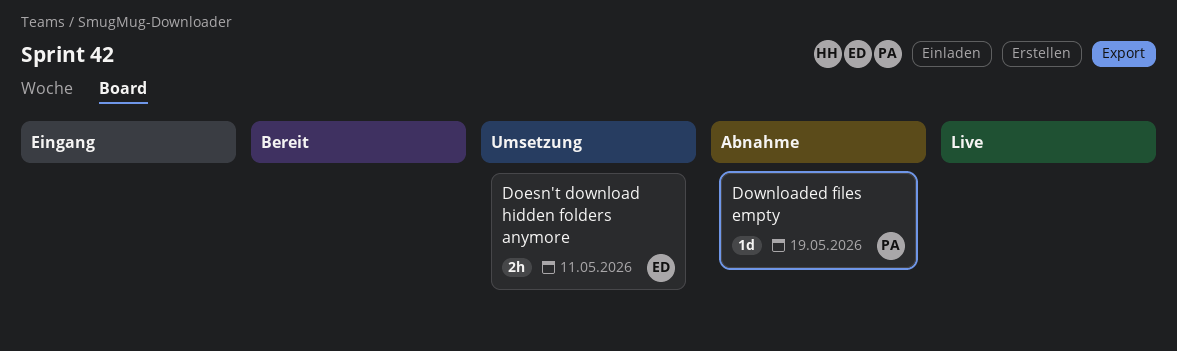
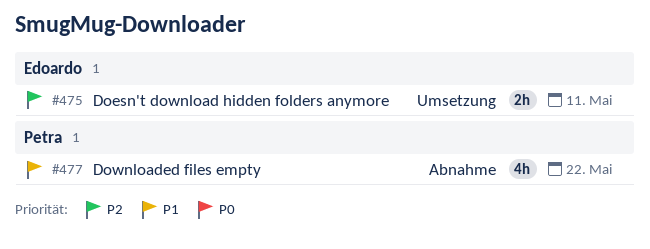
Downloaded files empty, estimate: 1d -> 4h
Downloaded files empty, due: May 19 -> May 22

